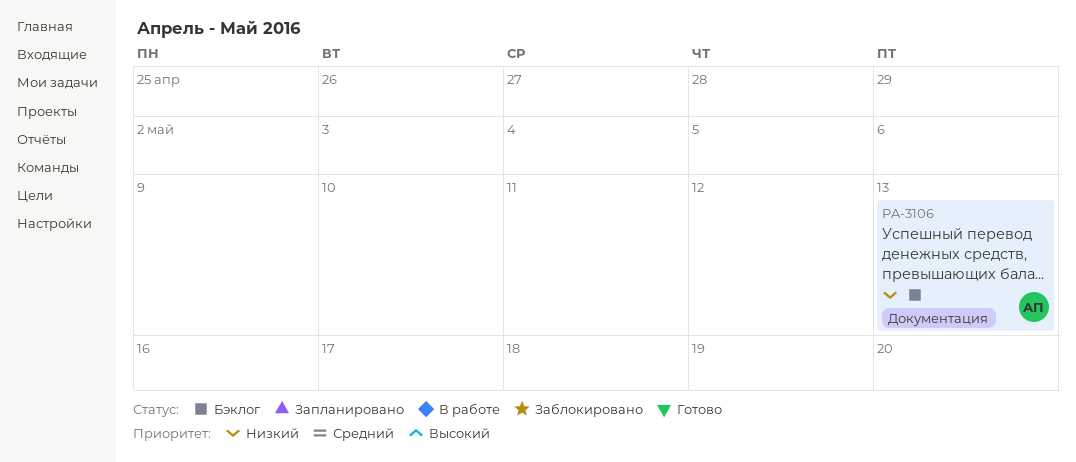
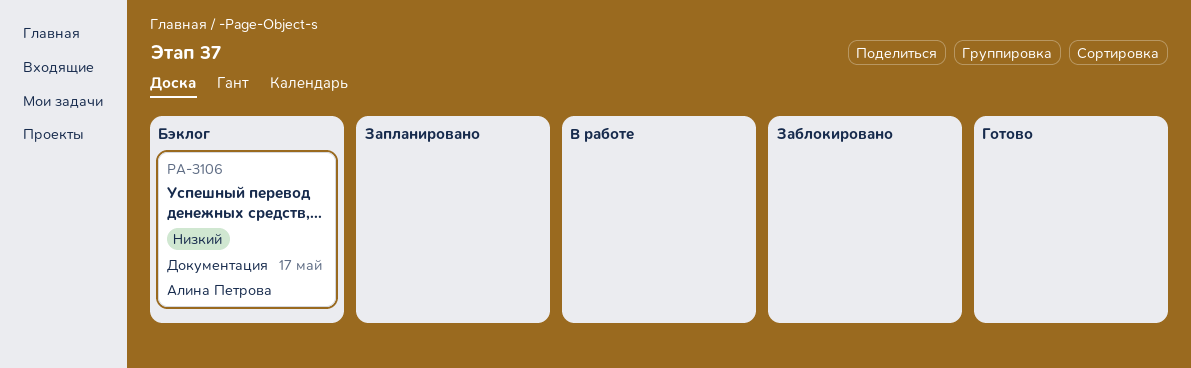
PA-3106, due: May 13 -> May 17

